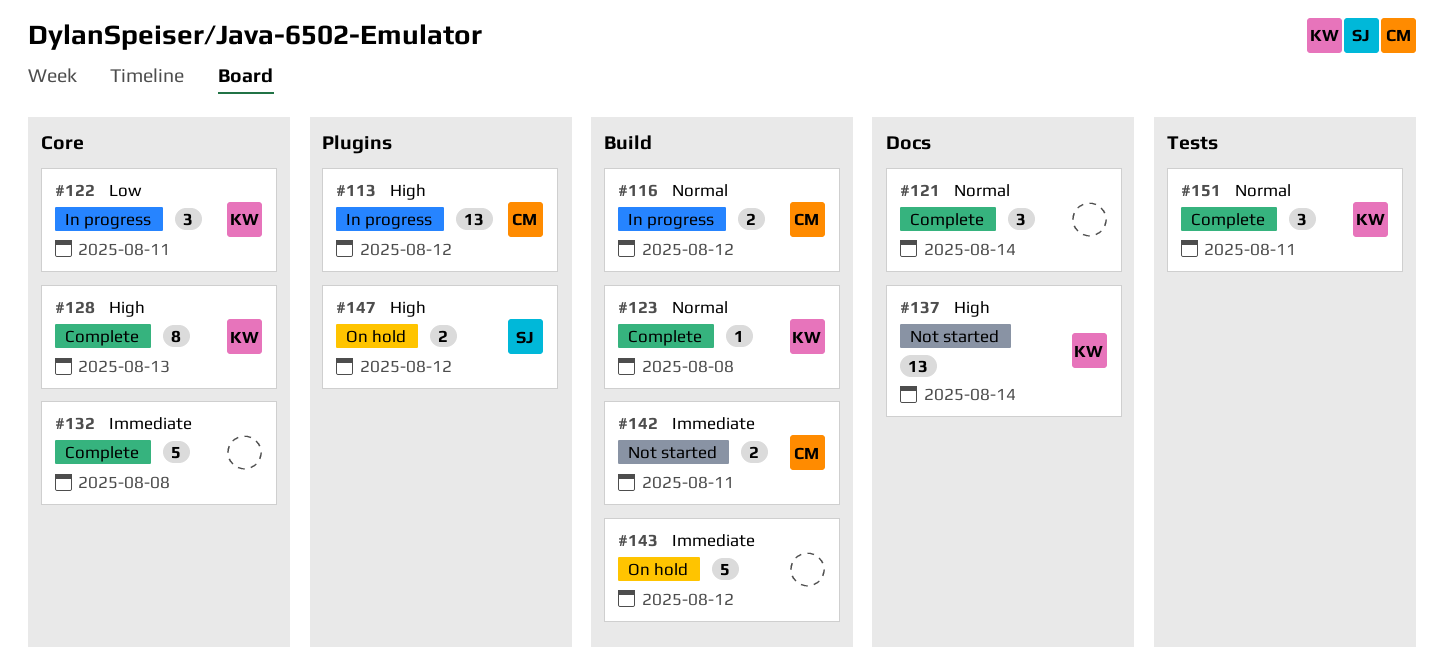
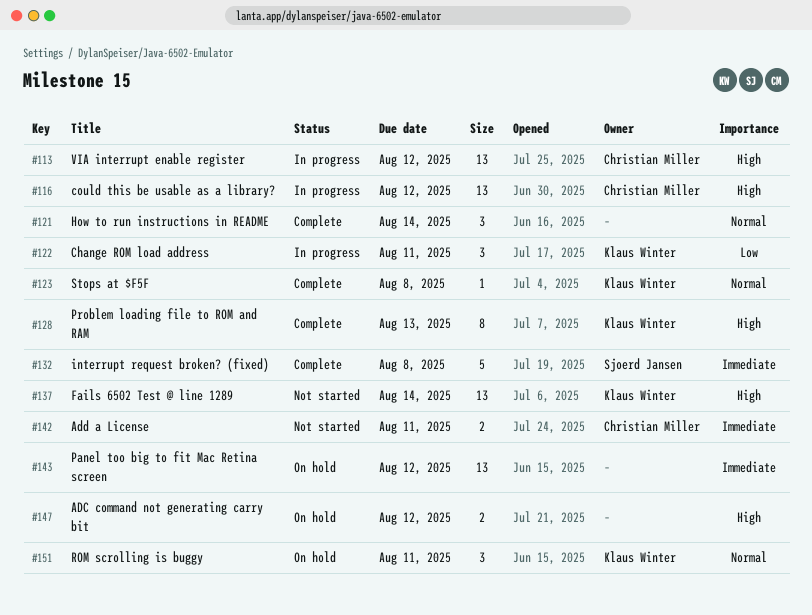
#116, priority: Normal -> High
#116, estimate: 2 -> 13
#132, owner: none -> Sjoerd Jansen
#143, estimate: 5 -> 13
#147, owner: Sjoerd Jansen -> none
#151, status: Complete -> On hold

